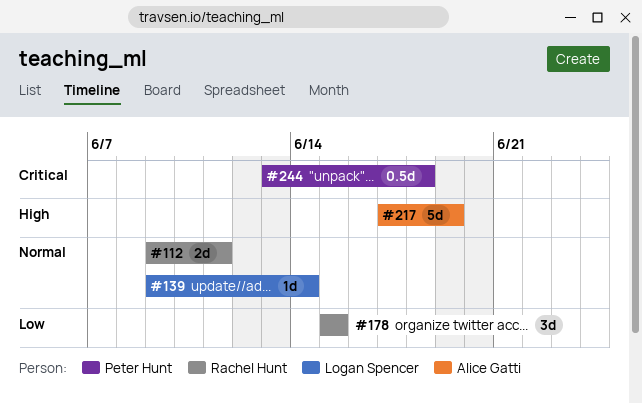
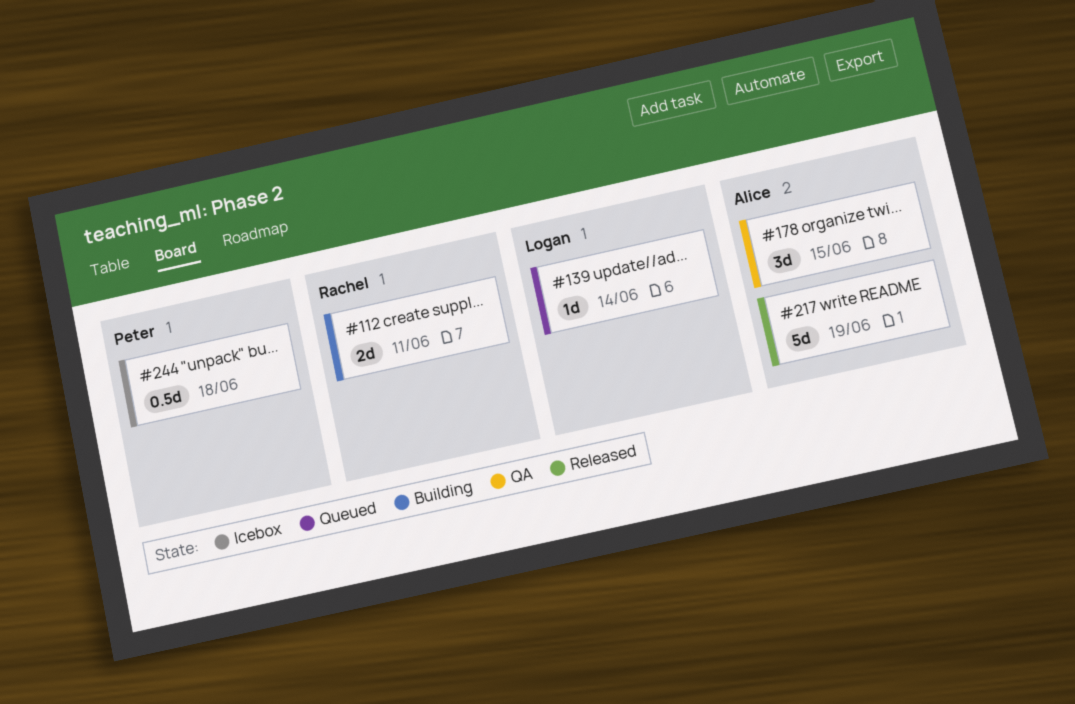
#178, owner: Rachel Hunt -> Alice Gatti

